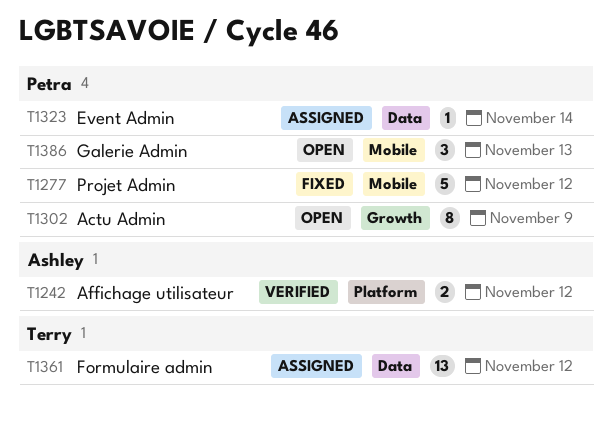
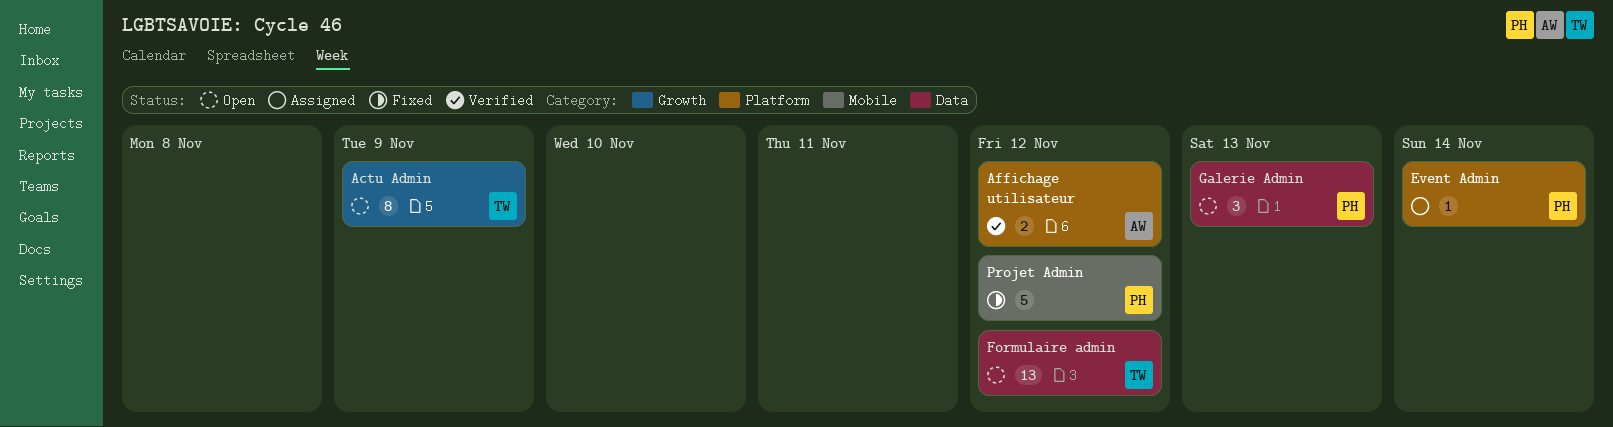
Actu Admin, owner: Petra -> Terry
Event Admin, label: Data -> Platform
Formulaire admin, status: Assigned -> Open
Galerie Admin, label: Mobile -> Data

